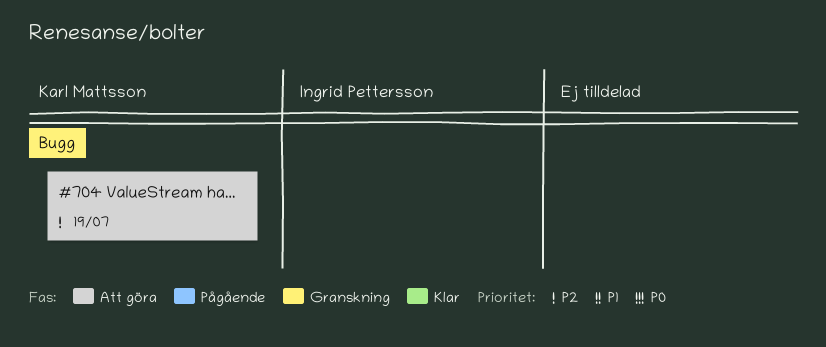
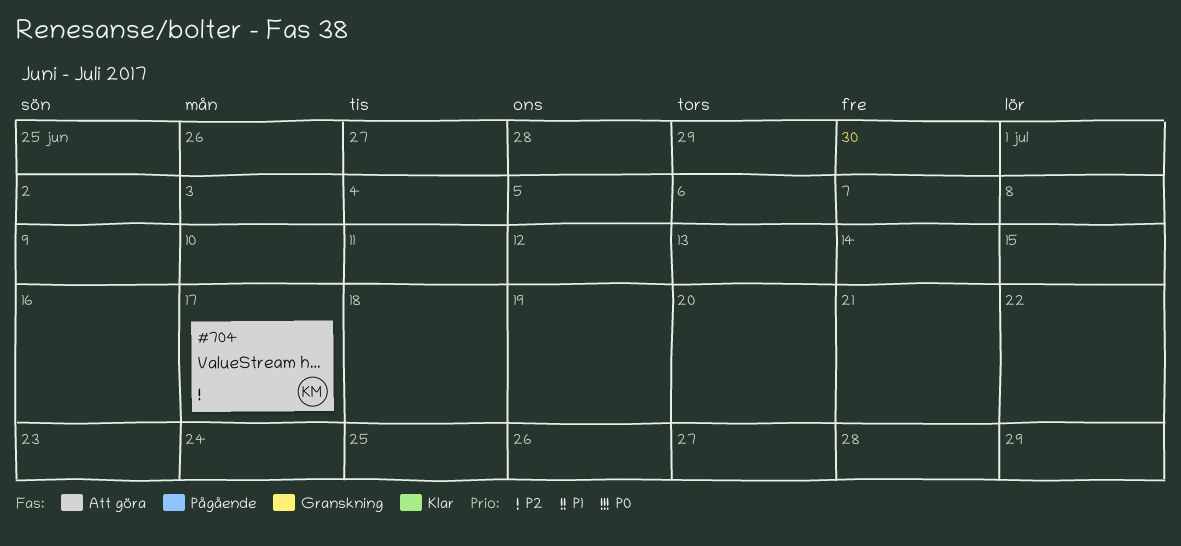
#704, due: Jul 19 -> Jul 17

